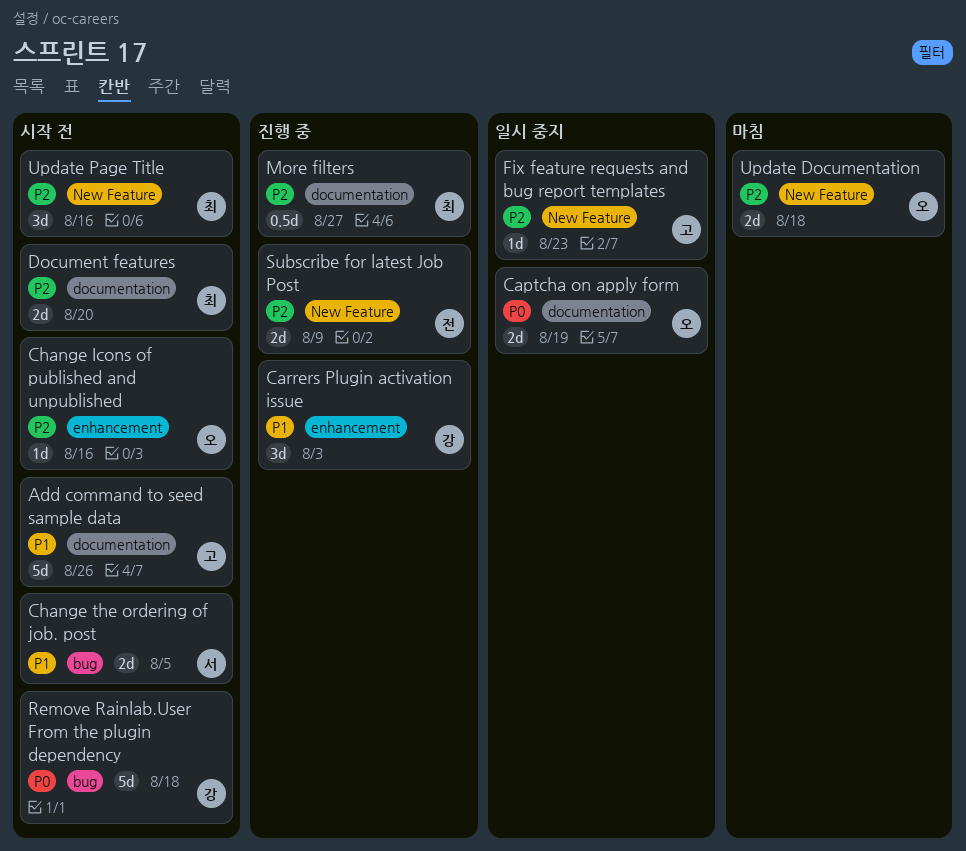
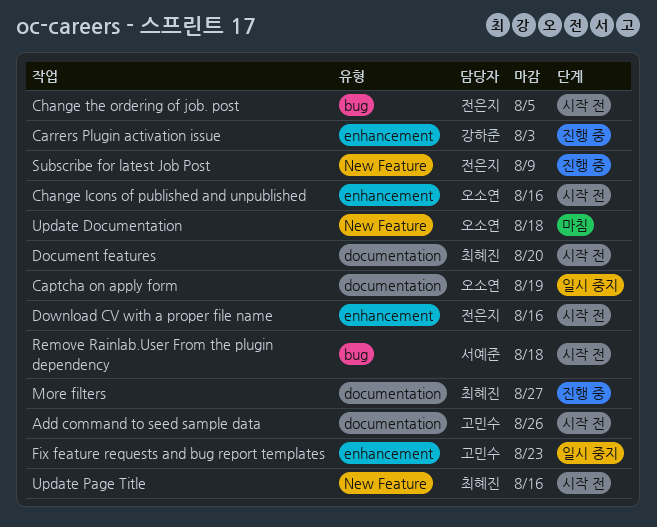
Change the ordering of job. post, owner: 서예준 -> 전은지
Download CV with a proper file name: none -> present
Fix feature requests and bug report templates, label: New Feature -> enhancement
Remove Rainlab.User From the plugin dependency, owner: 강하준 -> 서예준

